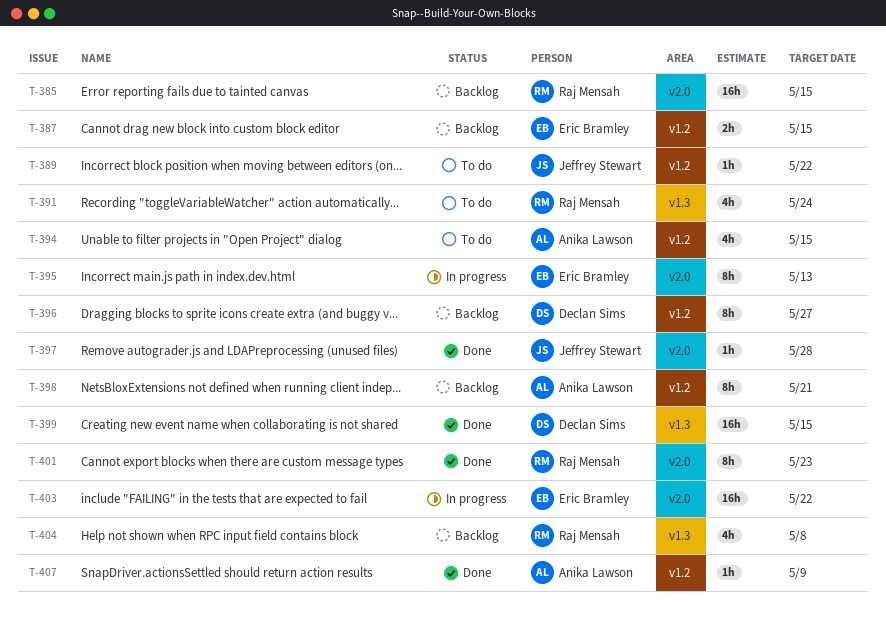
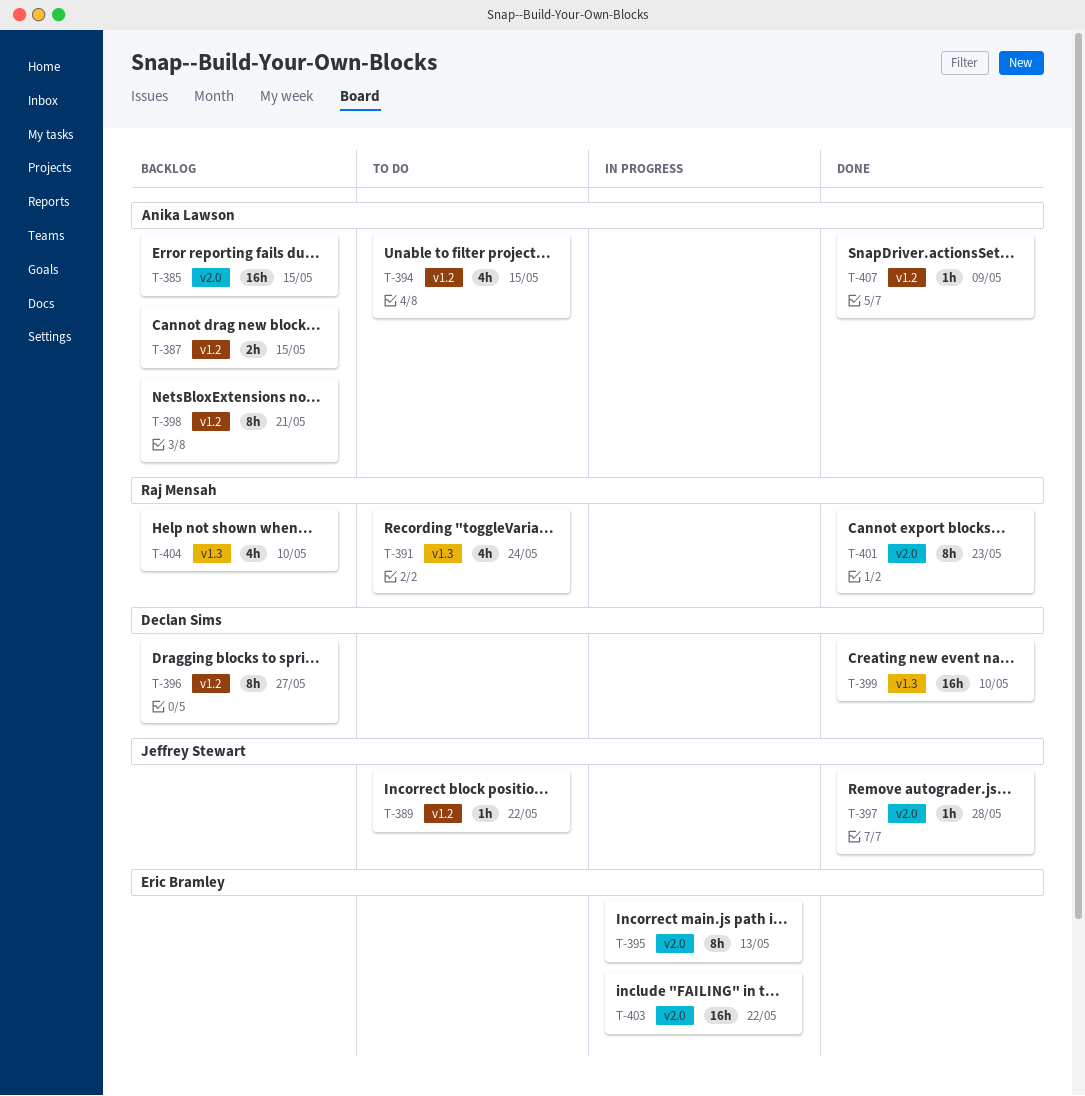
T-385, owner: Raj Mensah -> Anika Lawson
T-387, owner: Eric Bramley -> Anika Lawson
T-399, due: May 15 -> May 10
T-404, due: May 8 -> May 10

